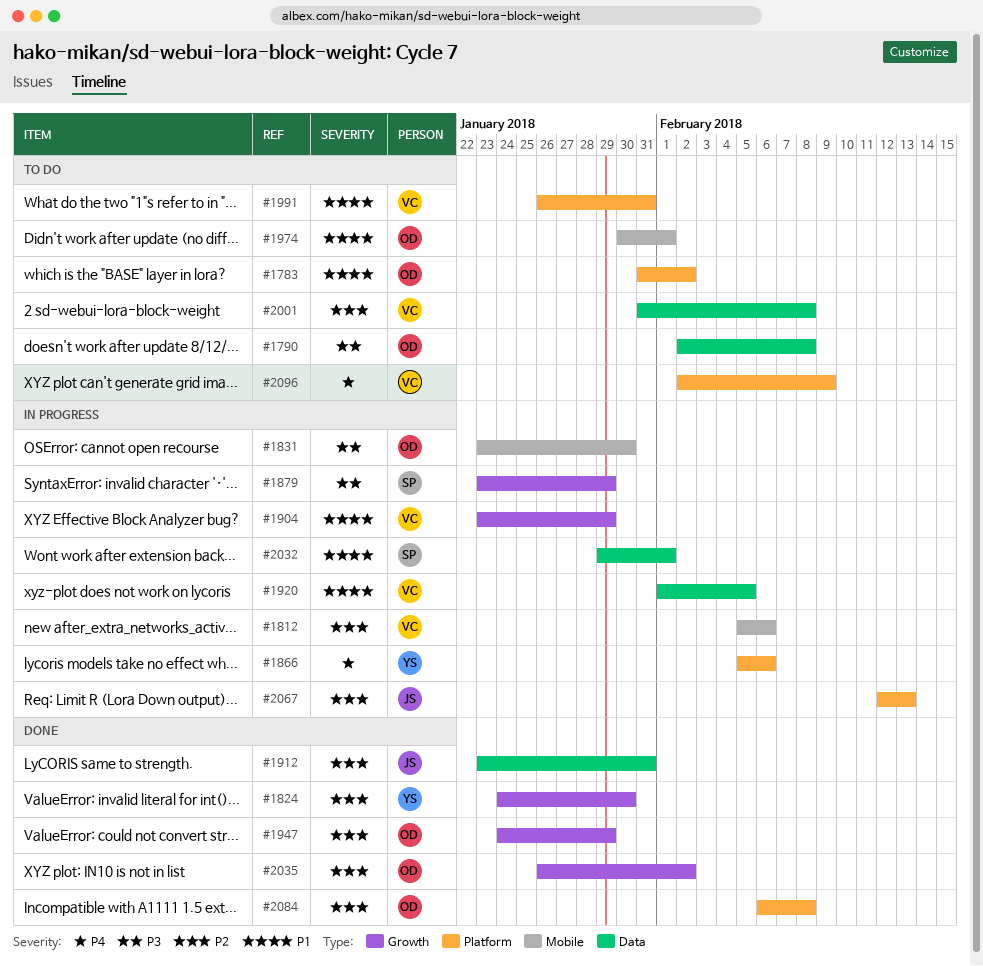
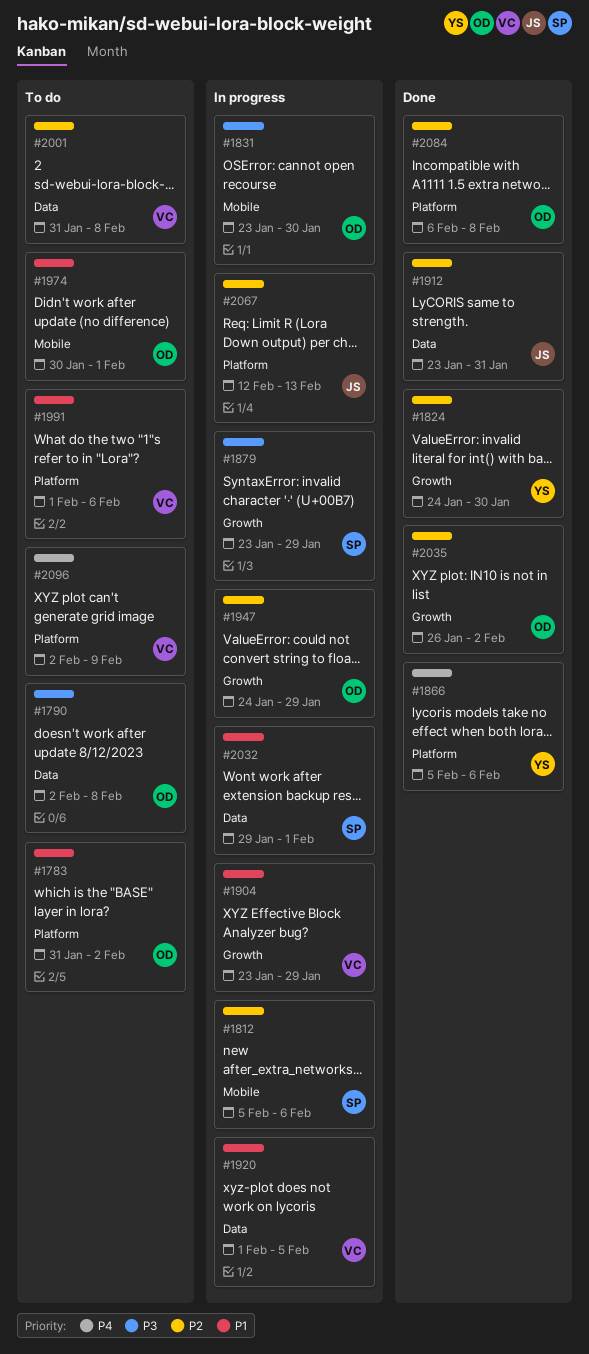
#1812, owner: VC -> SP
#1866, status: In progress -> Done
#1947, status: Done -> In progress
#1991, start: Jan 26 -> Feb 1
#1991, due: Jan 31 -> Feb 6

